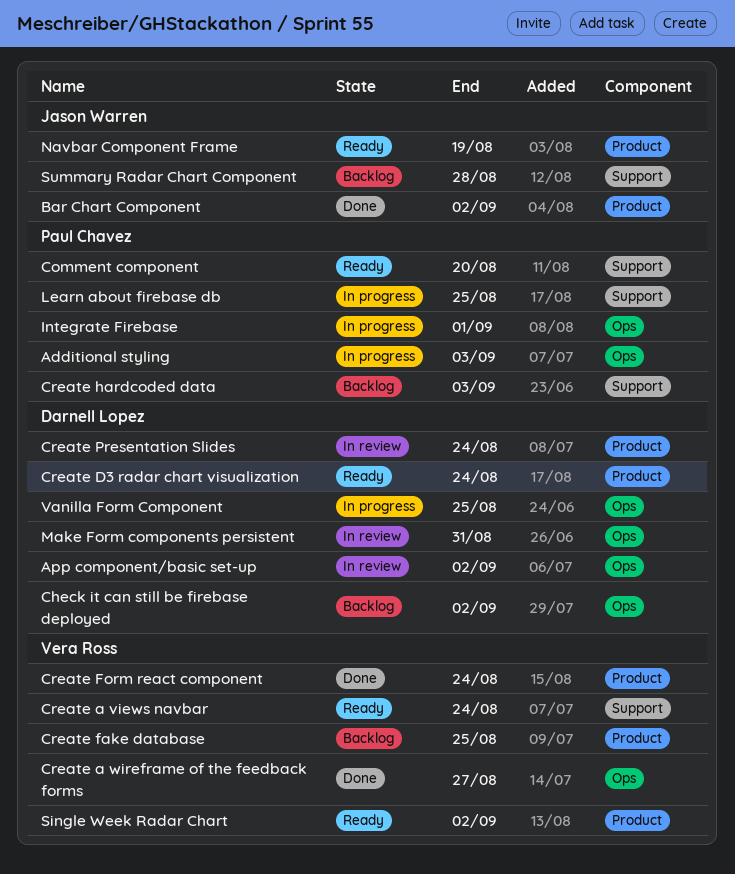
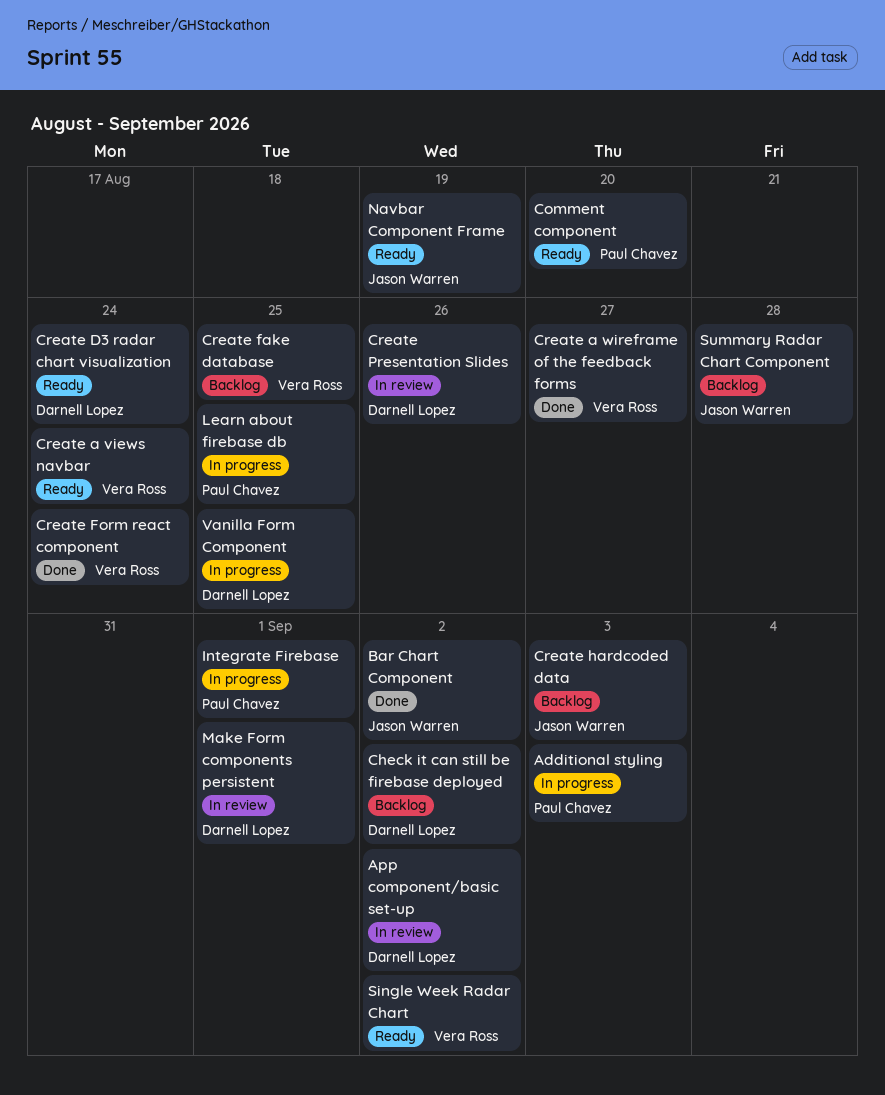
Create hardcoded data, owner: Paul Chavez -> Jason Warren
Create Presentation Slides, due: Aug 24 -> Aug 26
Make Form components persistent, due: Aug 31 -> Sep 1

